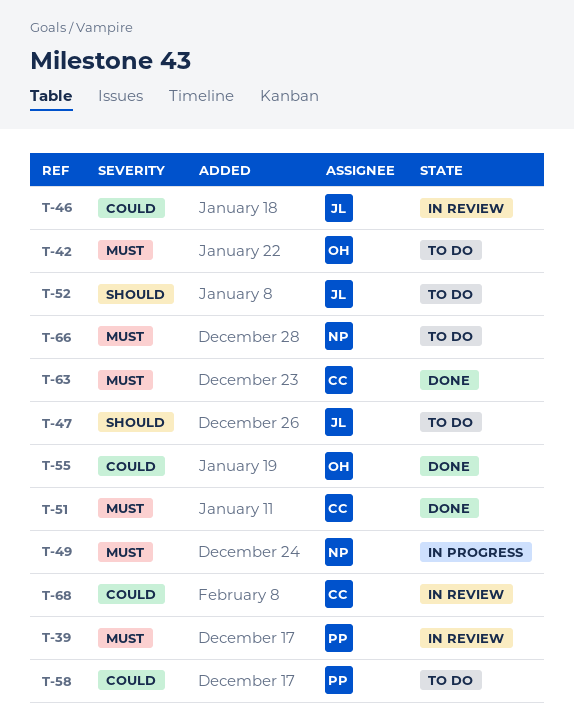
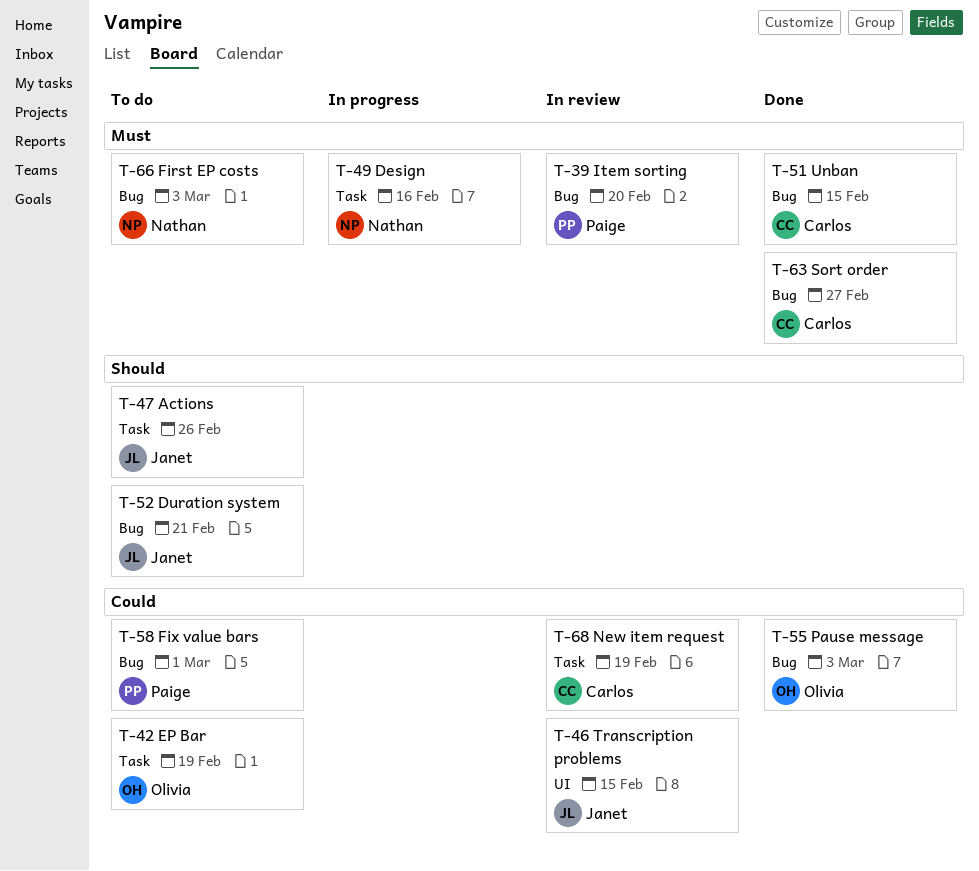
T-42, priority: Must -> Could

